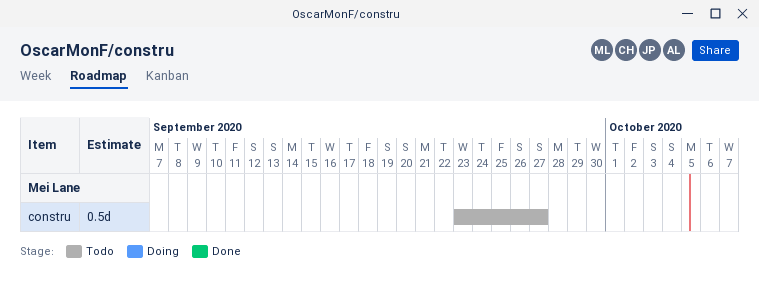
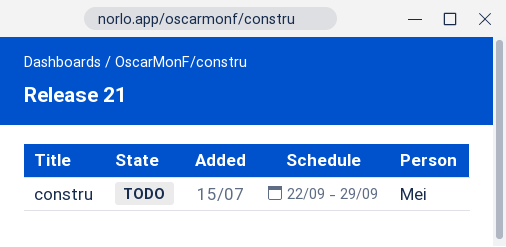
constru, start: Sep 23 -> Sep 22
constru, due: Sep 27 -> Sep 29

